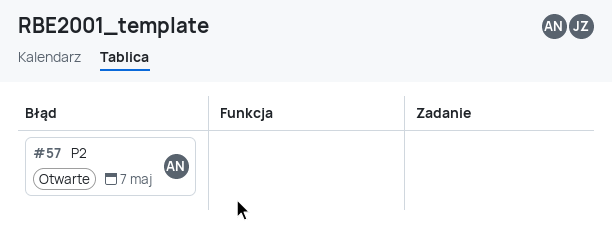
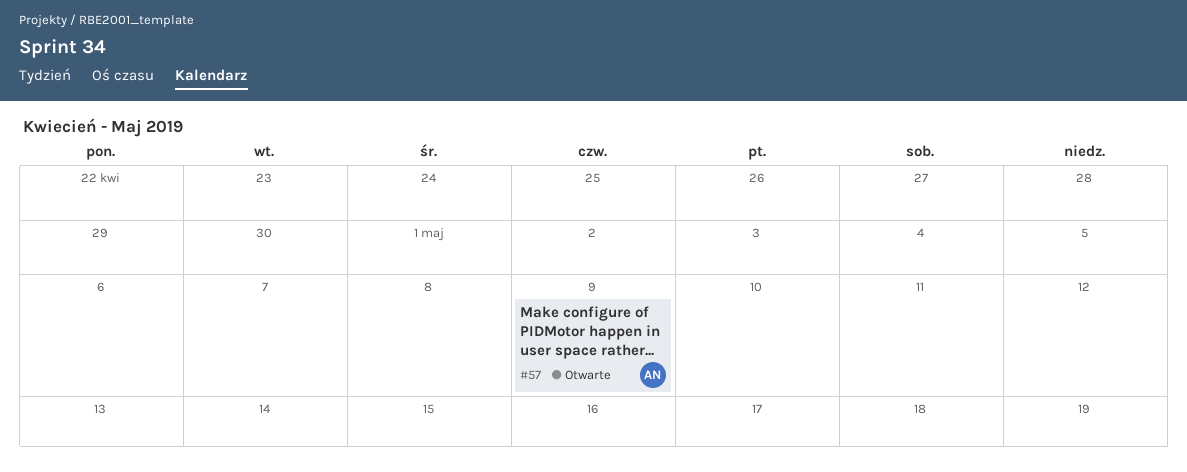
#57, due: May 7 -> May 9

